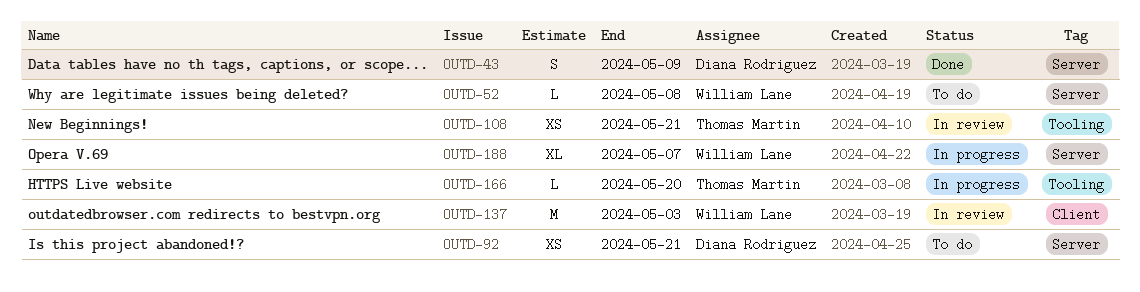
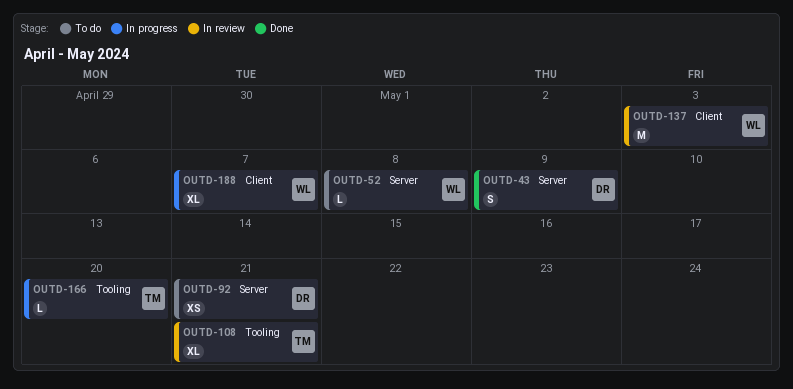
OUTD-108, estimate: XS -> XL
OUTD-188, label: Server -> Client

